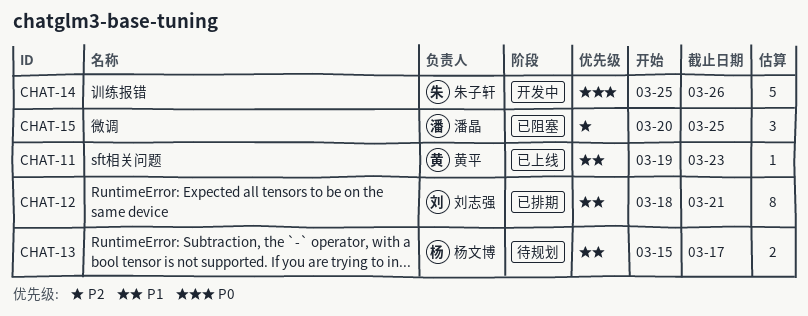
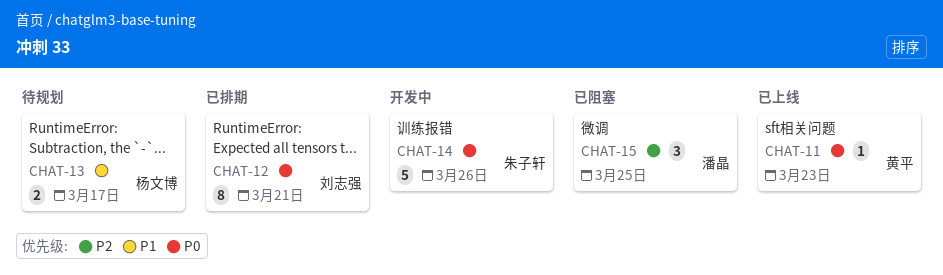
CHAT-11, priority: P1 -> P0
CHAT-12, priority: P1 -> P0

